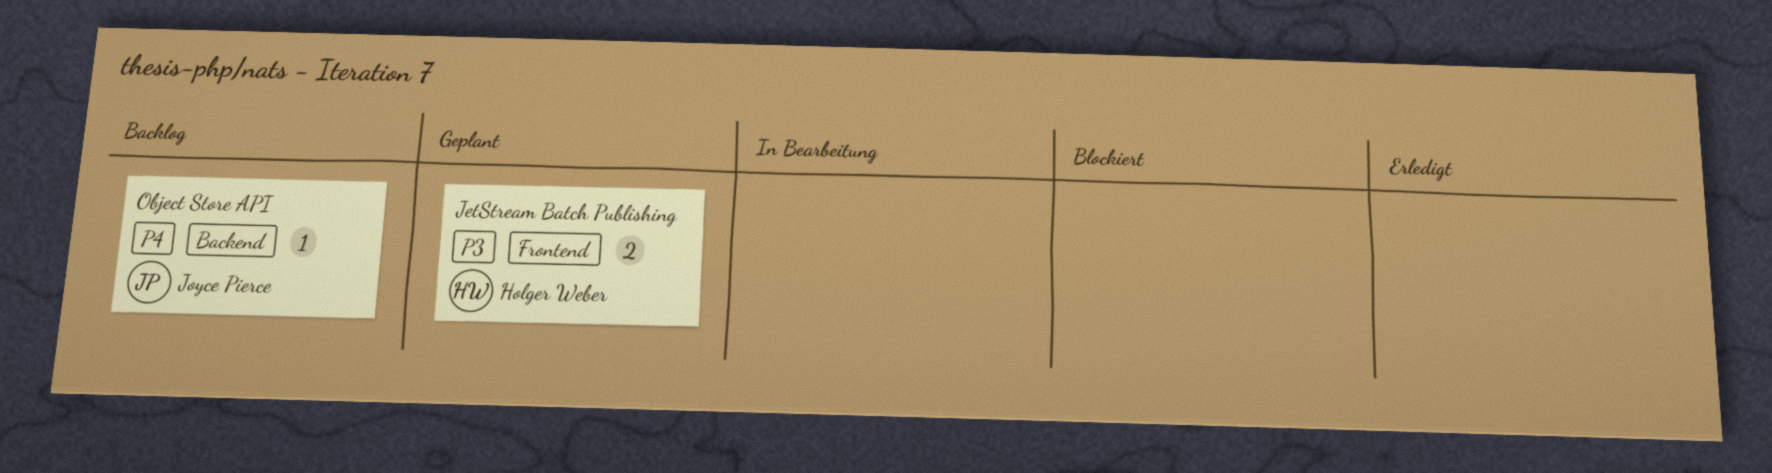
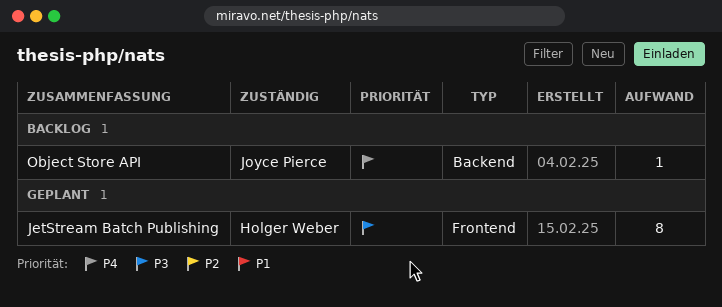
JetStream Batch Publishing, estimate: 2 -> 8

